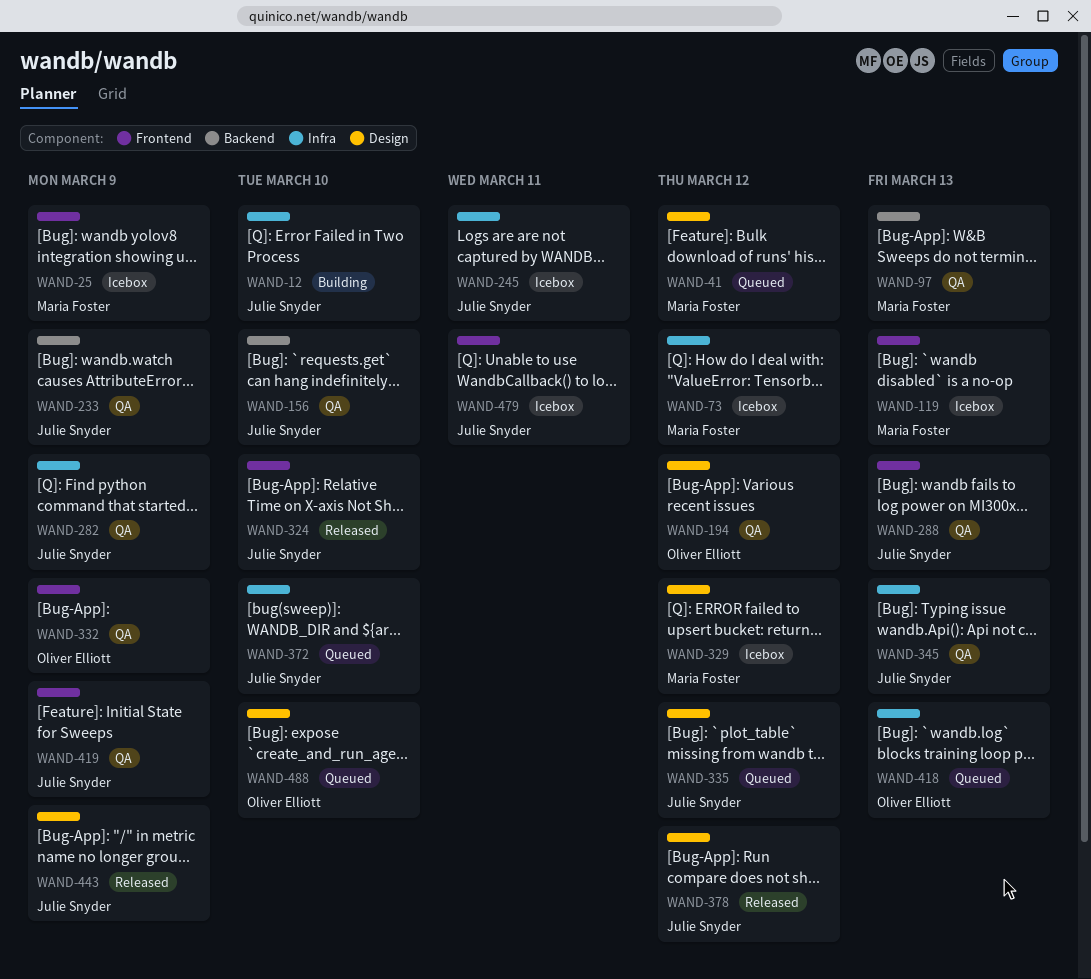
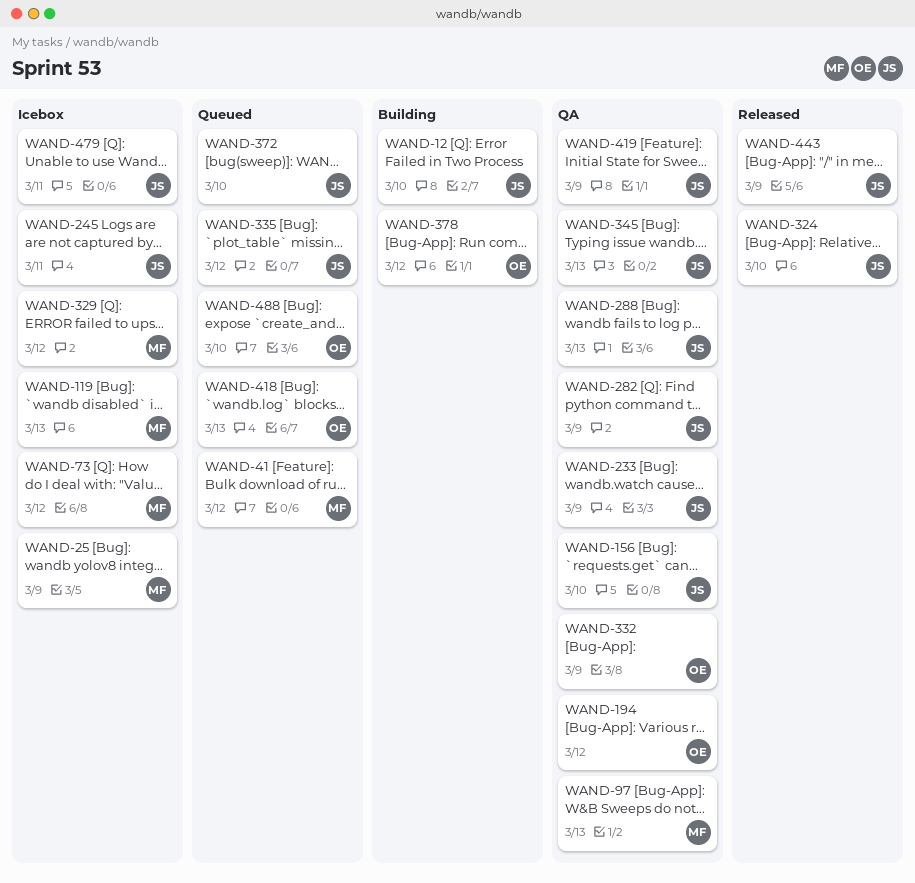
WAND-378, status: Released -> Building
WAND-378, owner: Julie Snyder -> Oliver Elliott

